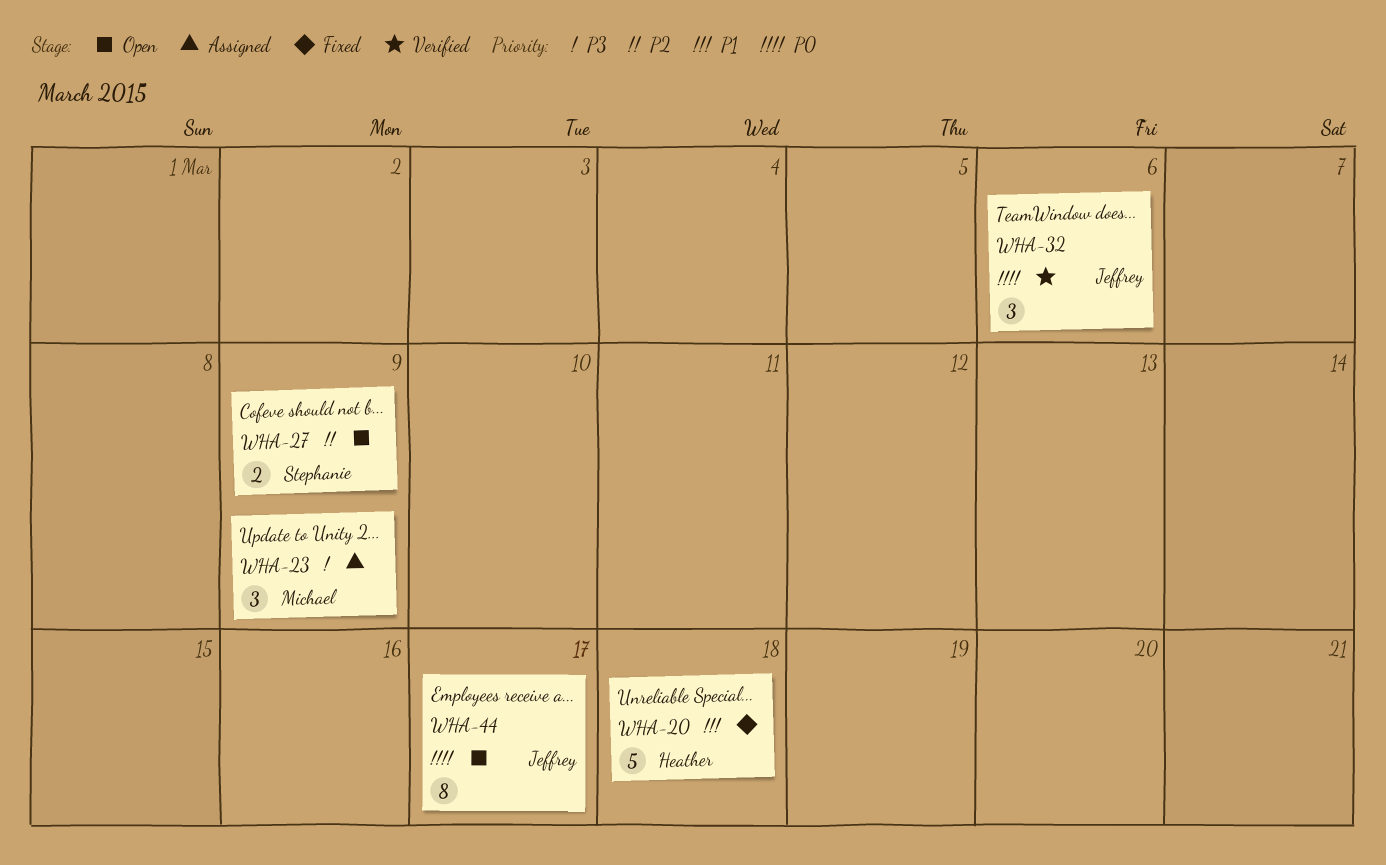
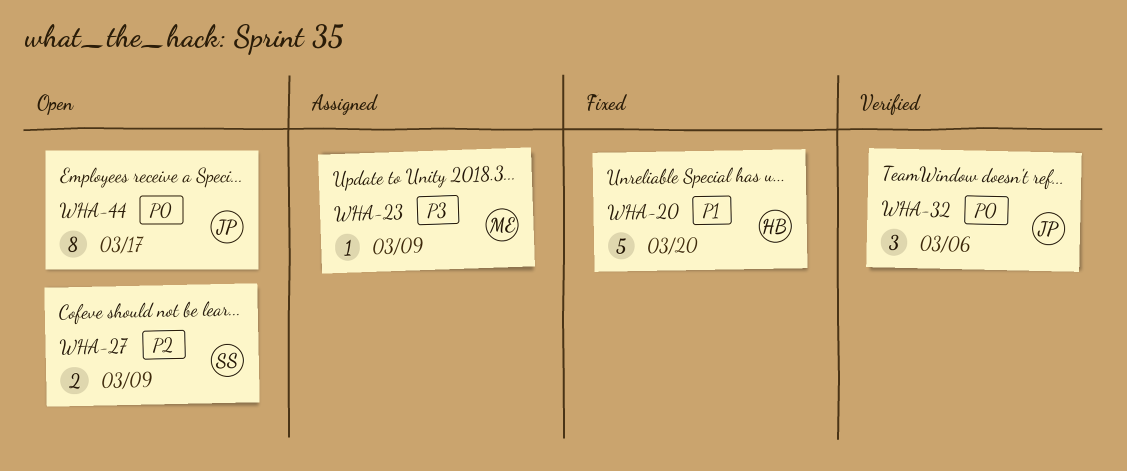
WHA-20, due: Mar 18 -> Mar 20
WHA-23, estimate: 3 -> 1

